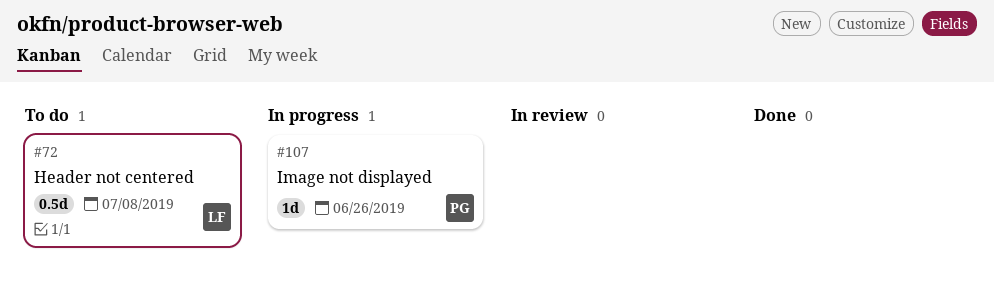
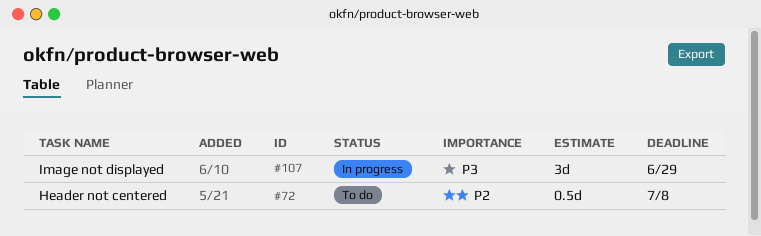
#107, estimate: 1d -> 3d
#107, due: Jun 26 -> Jun 29

